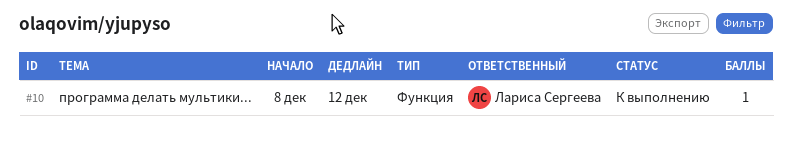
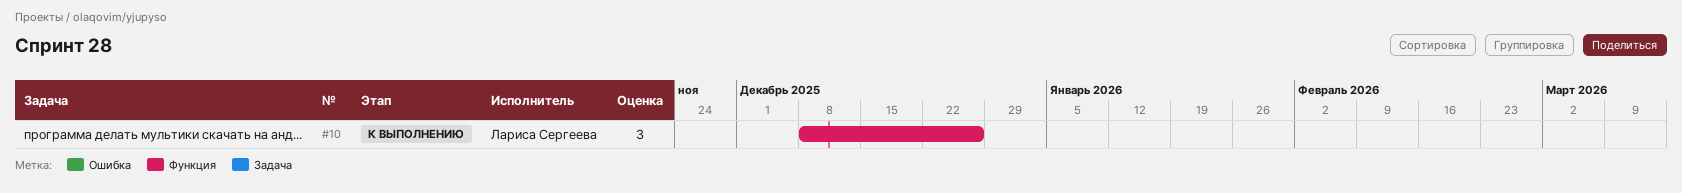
#10, estimate: 1 -> 3
#10, due: Dec 12 -> Dec 26

